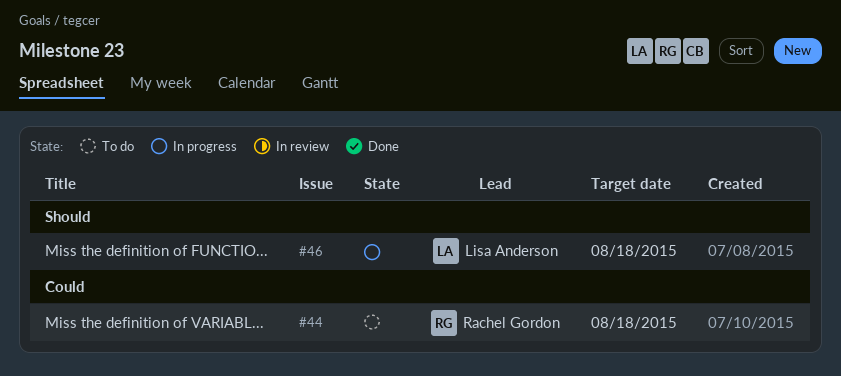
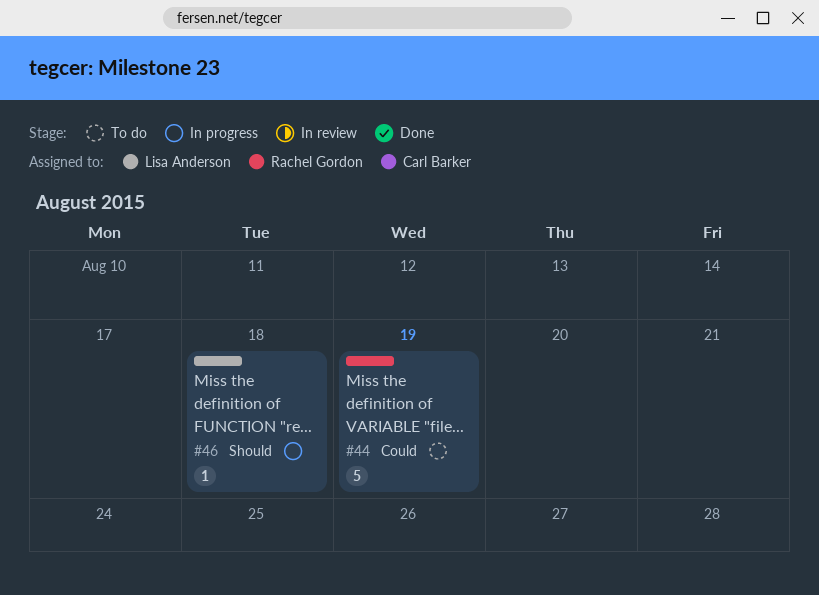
#44, due: Aug 18 -> Aug 19

